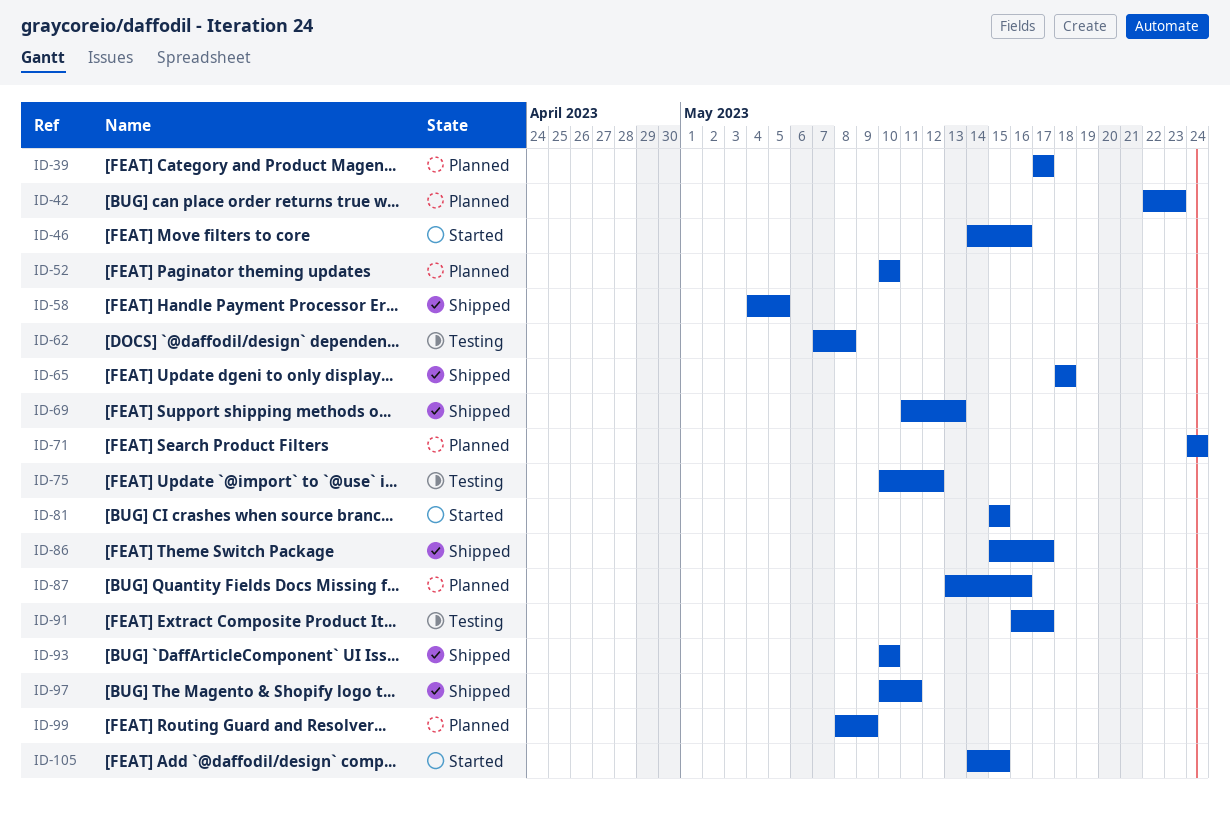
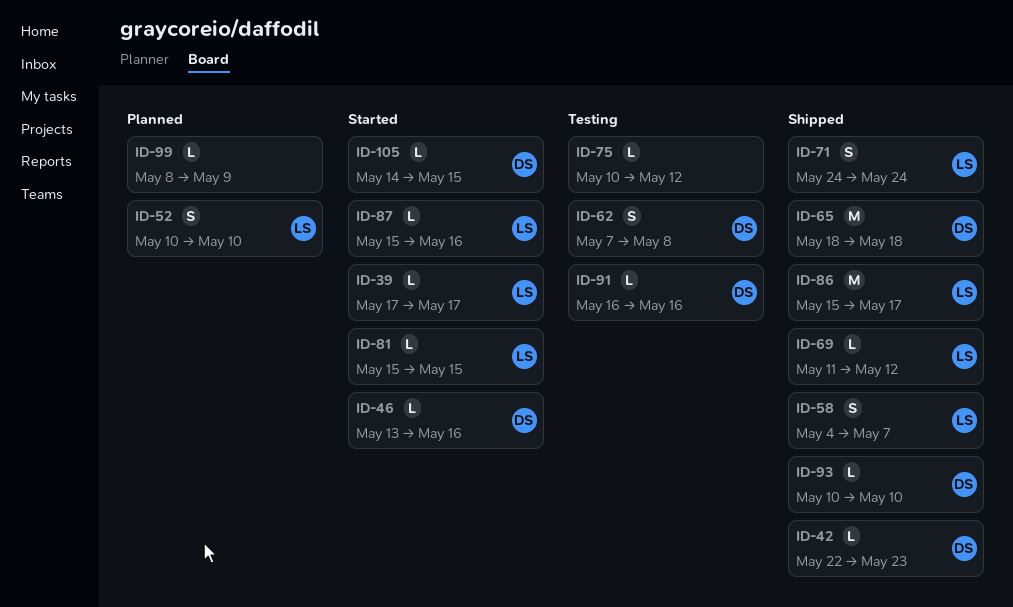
ID-39, status: Planned -> Started
ID-42, status: Planned -> Shipped
ID-46, start: May 14 -> May 13
ID-58, due: May 5 -> May 7
ID-69, due: May 13 -> May 12
ID-71, status: Planned -> Shipped
ID-87, status: Planned -> Started
ID-87, start: May 13 -> May 15
ID-91, due: May 17 -> May 16
ID-97: present -> none

